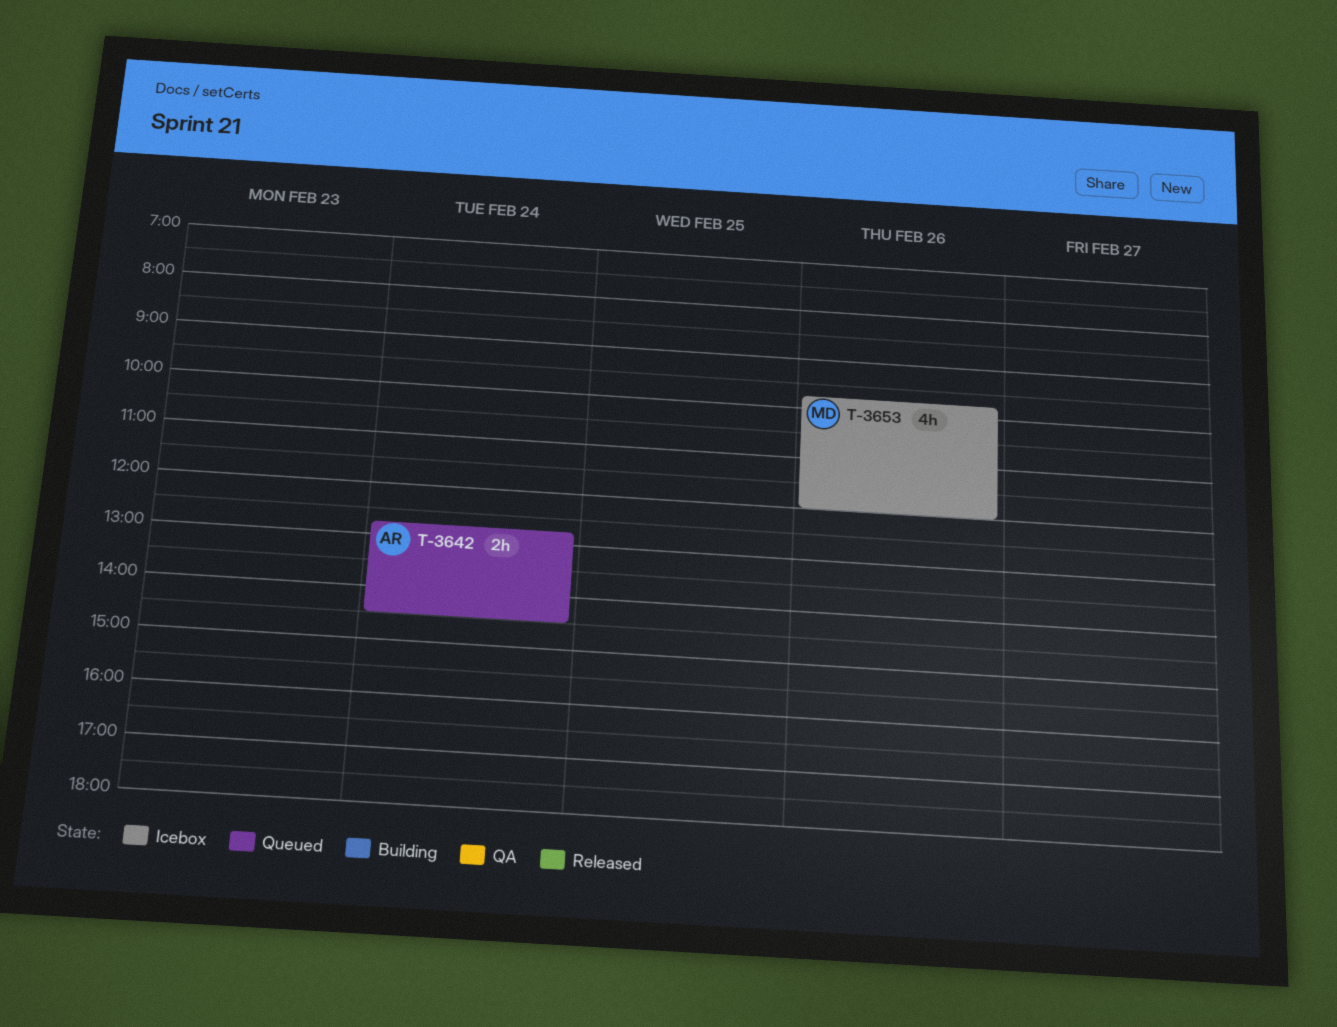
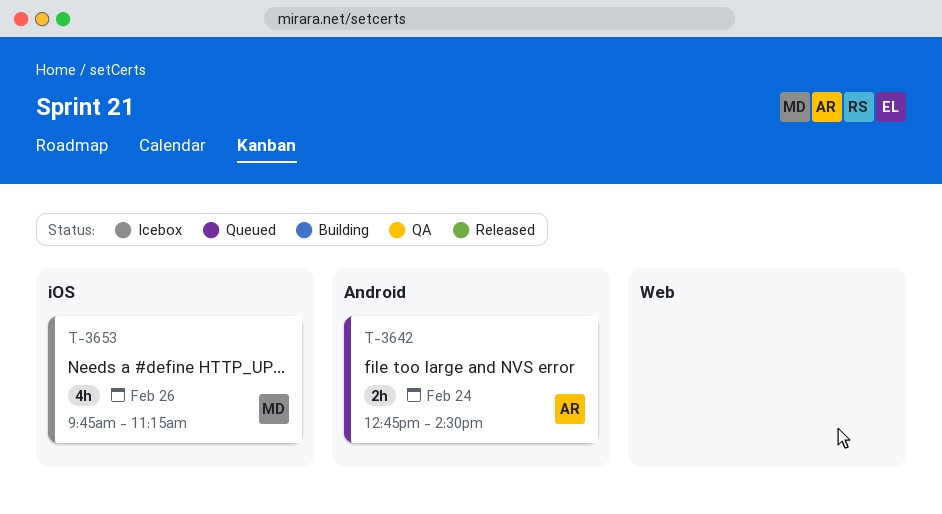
T-3653, ends: 12:00 -> 11:15

